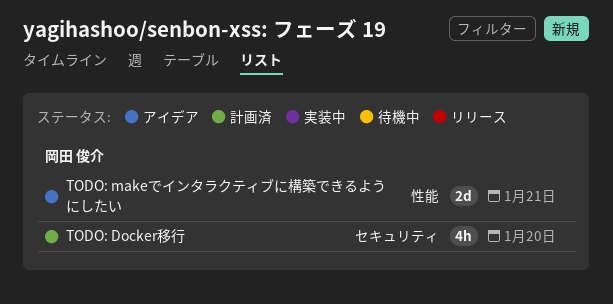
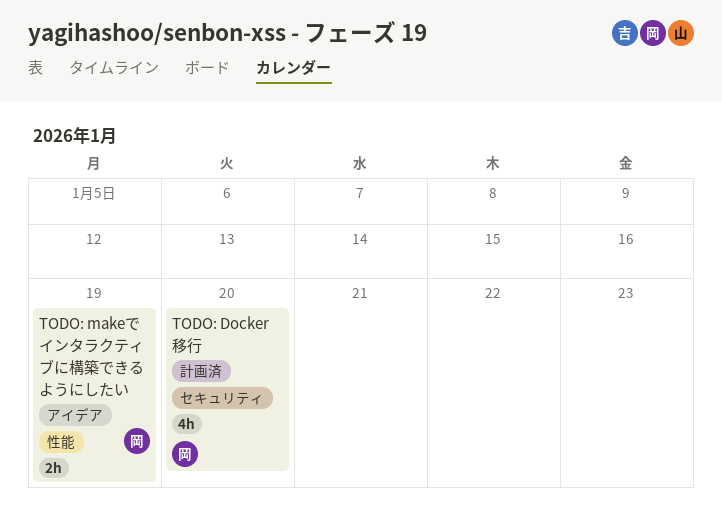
TODO: makeでインタラクティブに構築できるようにしたい, estimate: 2d -> 2h
TODO: makeでインタラクティブに構築できるようにしたい, due: Jan 21 -> Jan 19

